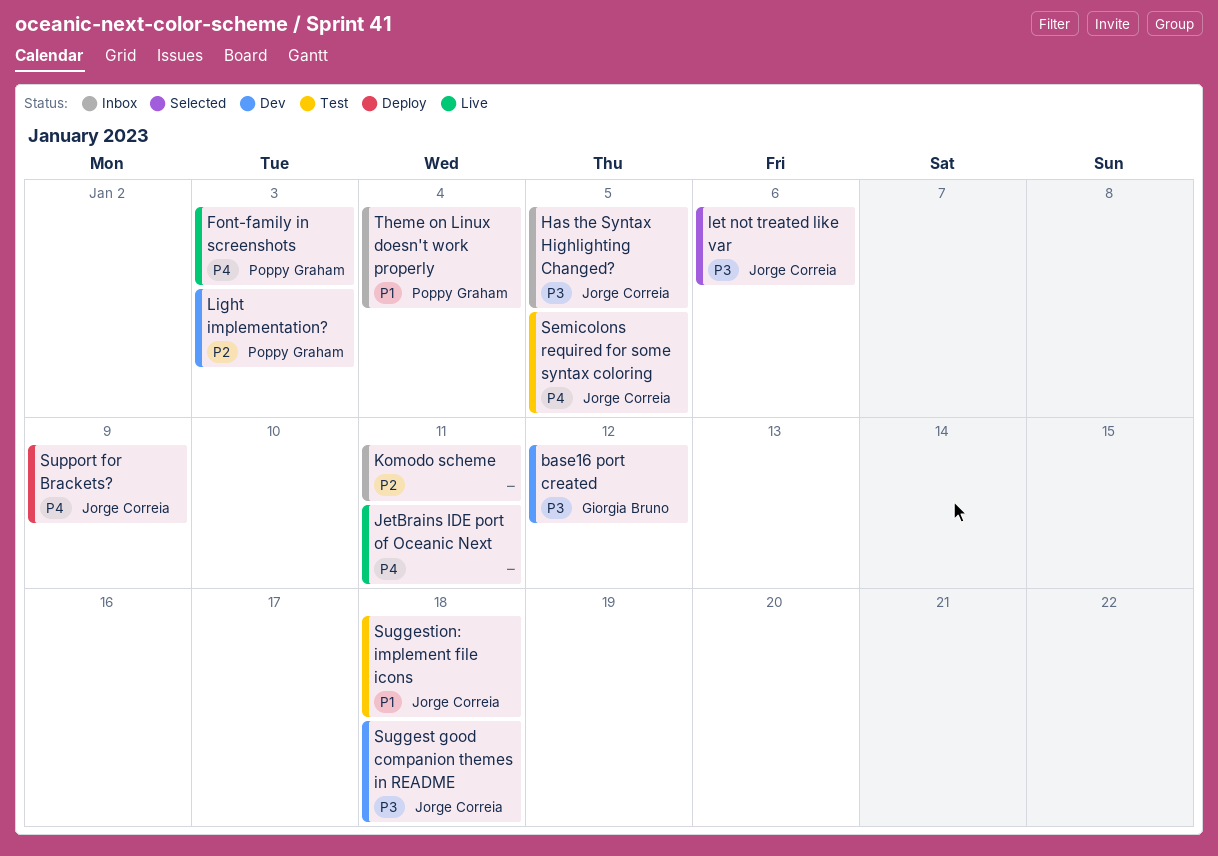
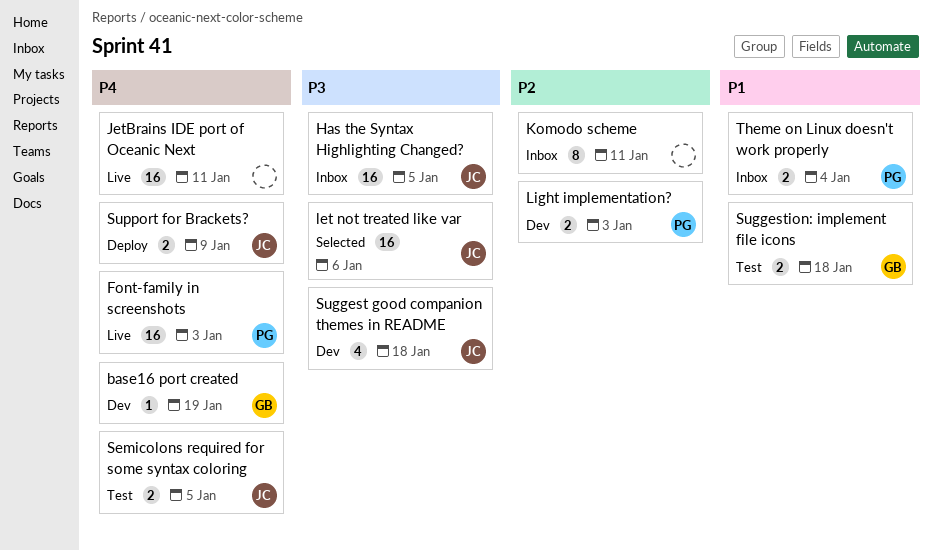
base16 port created, priority: P3 -> P4
base16 port created, due: Jan 12 -> Jan 19
Suggestion: implement file icons, owner: Jorge Correia -> Giorgia Bruno

